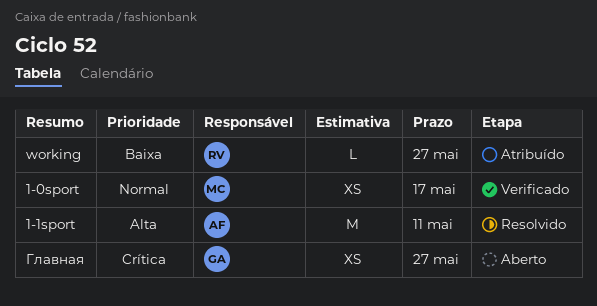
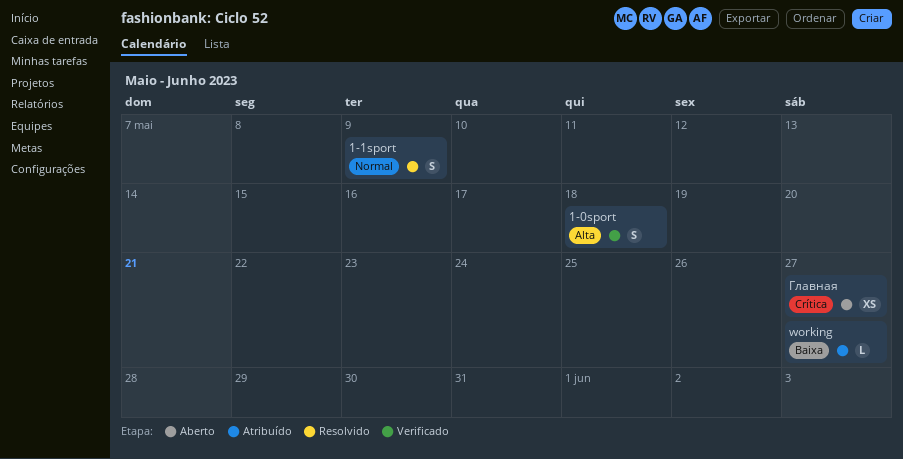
1-0sport, priority: Normal -> Alta
1-0sport, estimate: XS -> S
1-0sport, due: May 17 -> May 18
1-1sport, priority: Alta -> Normal
1-1sport, estimate: M -> S
1-1sport, due: May 11 -> May 9

